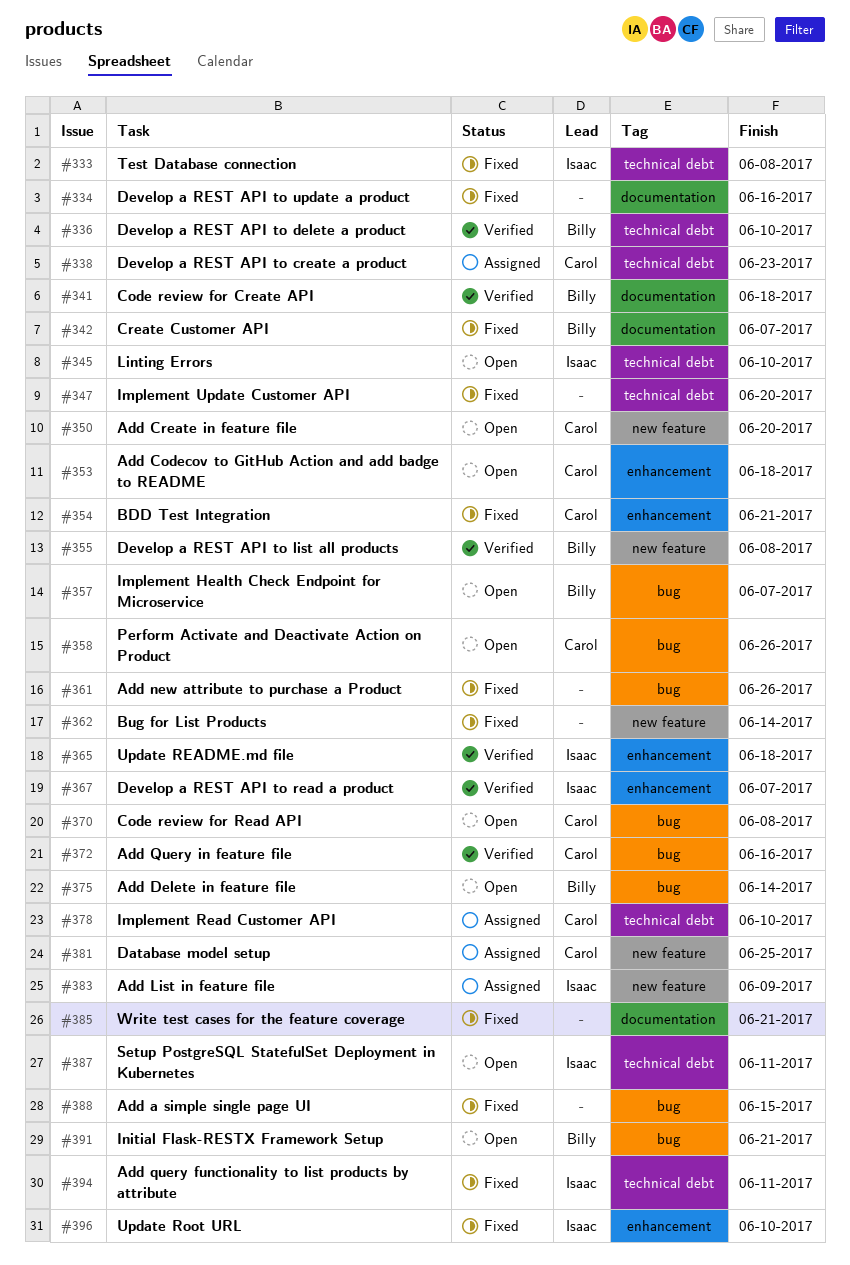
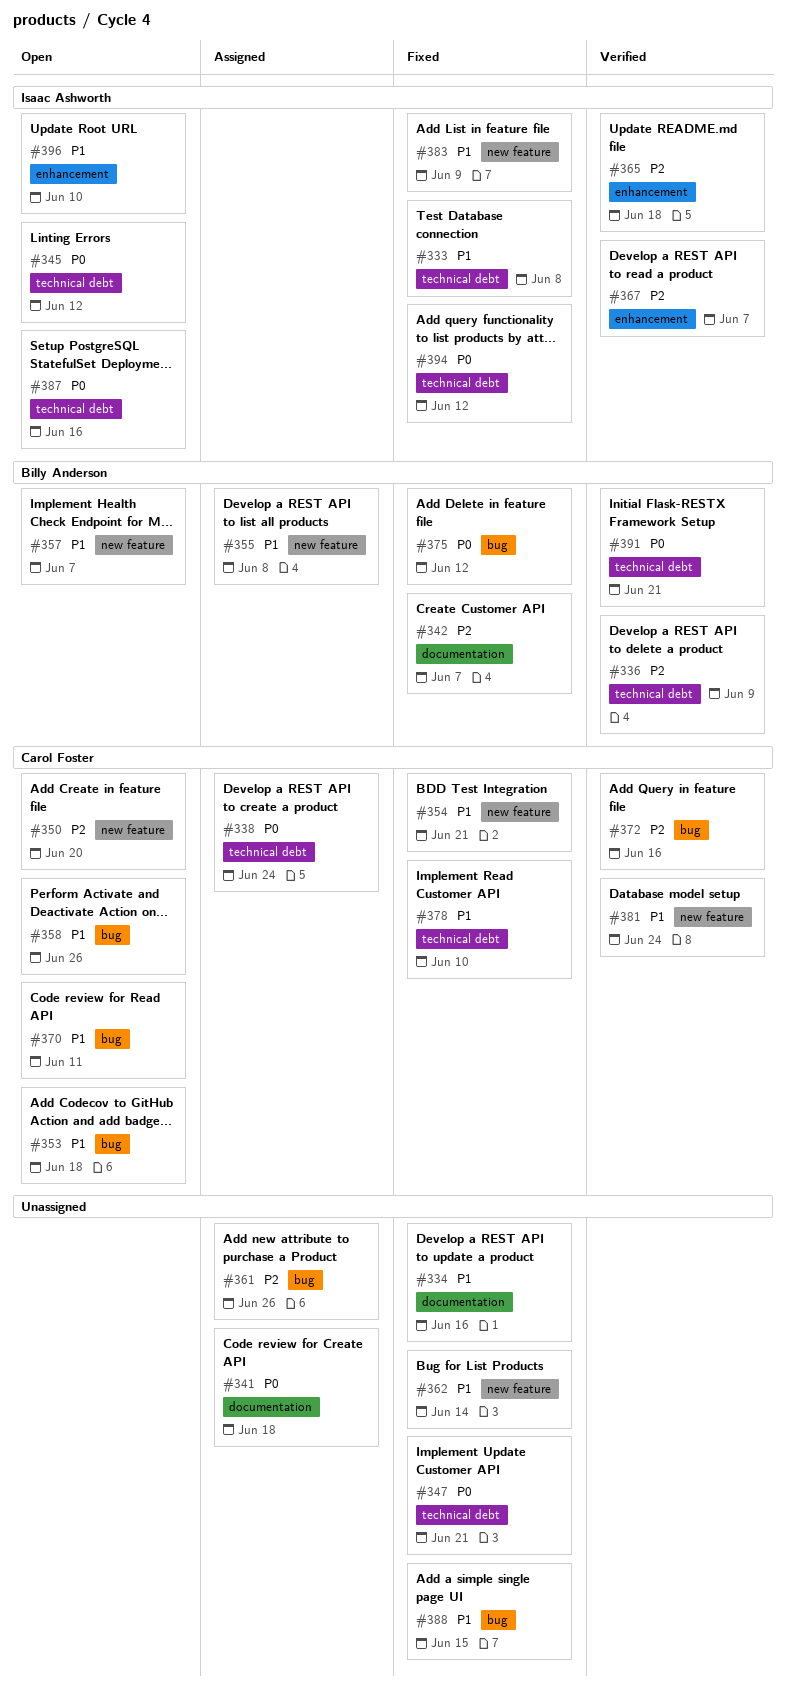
#336, due: Jun 10 -> Jun 9
#338, due: Jun 23 -> Jun 24
#341, status: Verified -> Assigned
#341, owner: Billy Anderson -> none
#345, due: Jun 10 -> Jun 12
#347, due: Jun 20 -> Jun 21
#353, label: enhancement -> bug
#354, label: enhancement -> new feature
#355, status: Verified -> Assigned
#357, label: bug -> new feature
#361, status: Fixed -> Assigned
#370, due: Jun 8 -> Jun 11
#375, status: Open -> Fixed
#375, due: Jun 14 -> Jun 12
#378, status: Assigned -> Fixed
#381, status: Assigned -> Verified
#381, due: Jun 25 -> Jun 24
#383, status: Assigned -> Fixed
#385: present -> none
#387, due: Jun 11 -> Jun 16
#391, status: Open -> Verified
#391, label: bug -> technical debt
#394, due: Jun 11 -> Jun 12
#396, status: Fixed -> Open

